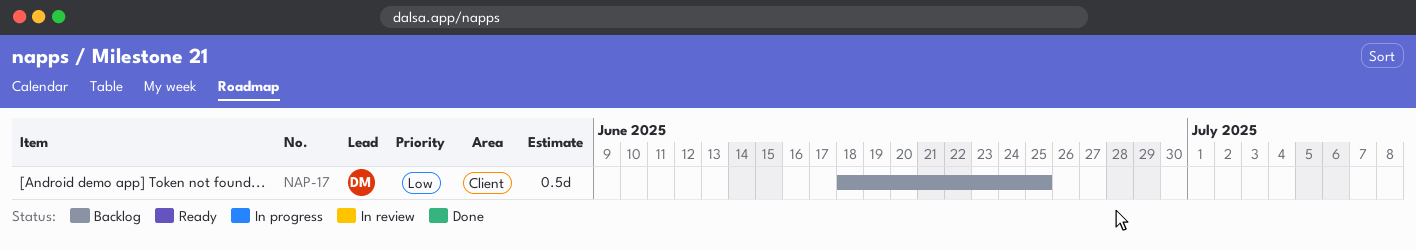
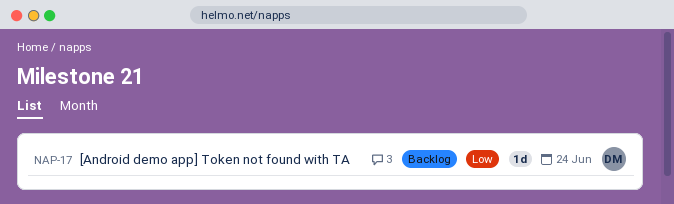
NAP-17, estimate: 0.5d -> 1d
NAP-17, due: Jun 25 -> Jun 24

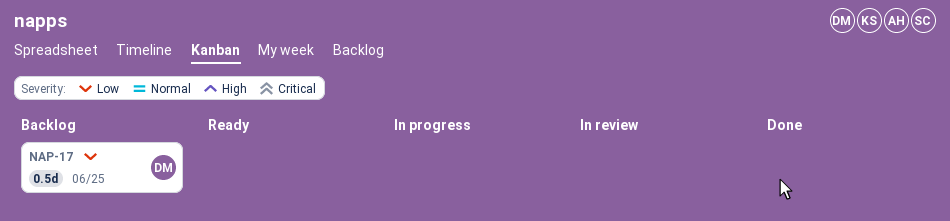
NAP-17, estimate: 1d -> 0.5d
NAP-17, due: Jun 24 -> Jun 25

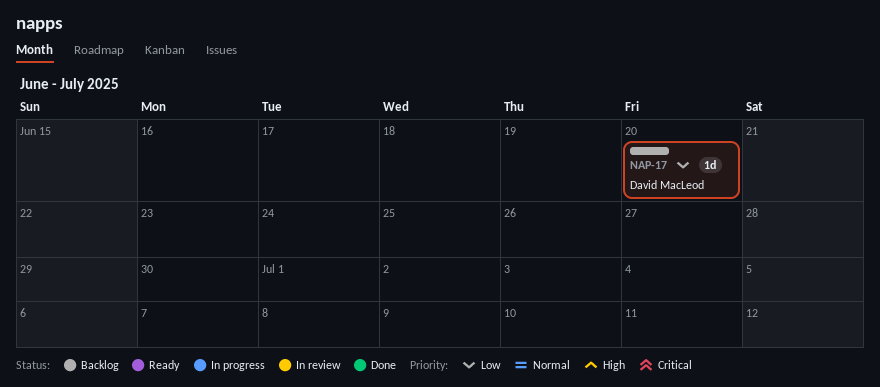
NAP-17, estimate: 0.5d -> 1d
NAP-17, due: Jun 25 -> Jun 20

